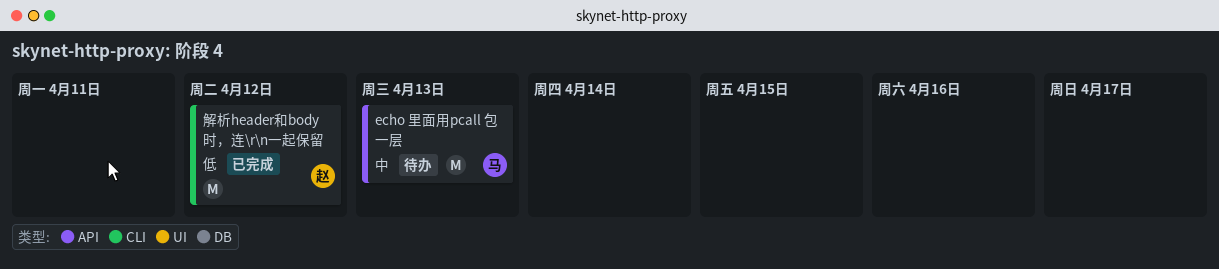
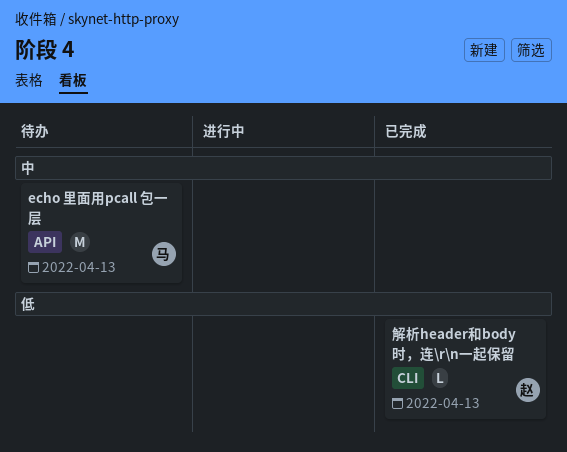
解析header和body 时，连\r\n一起保留, estimate: M -> L
解析header和body 时，连\r\n一起保留, due: Apr 12 -> Apr 13

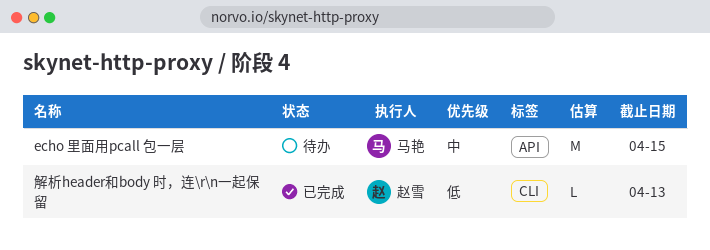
echo 里面用pcall 包一层, due: Apr 13 -> Apr 15

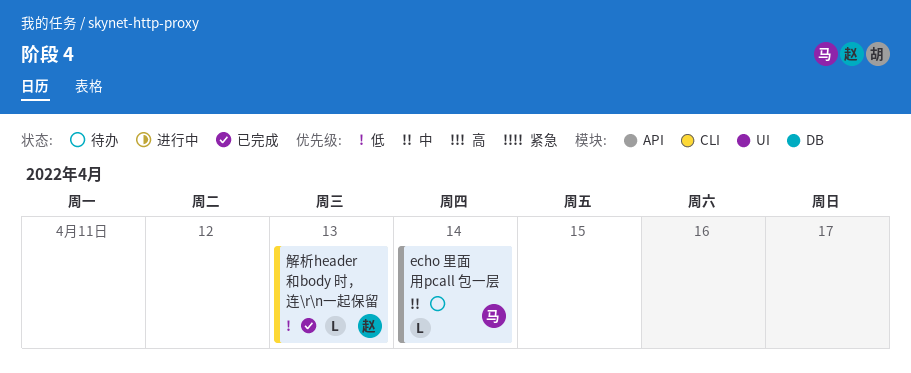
echo 里面用pcall 包一层, estimate: M -> L
echo 里面用pcall 包一层, due: Apr 15 -> Apr 14

